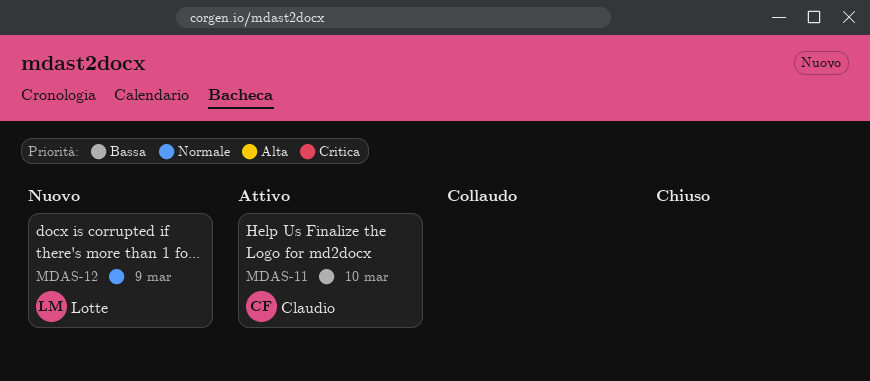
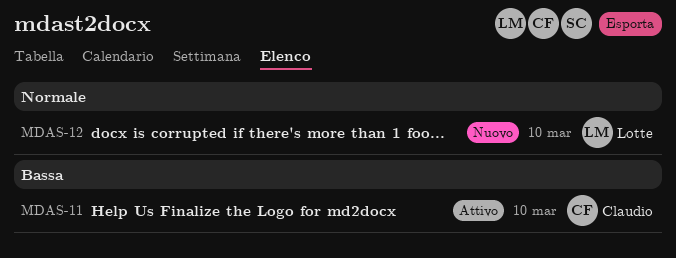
MDAS-12, due: Mar 9 -> Mar 10

